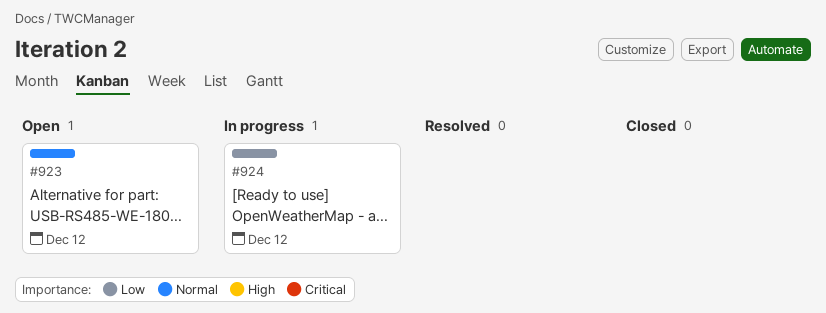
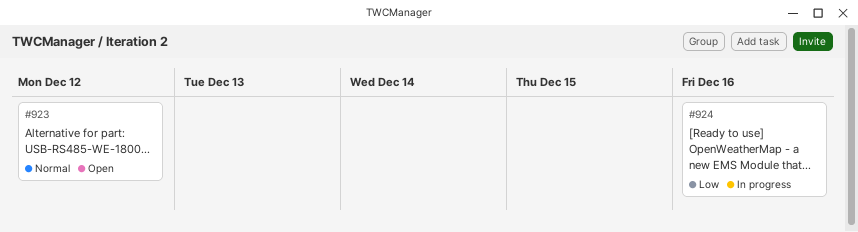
#924, due: Dec 12 -> Dec 16

